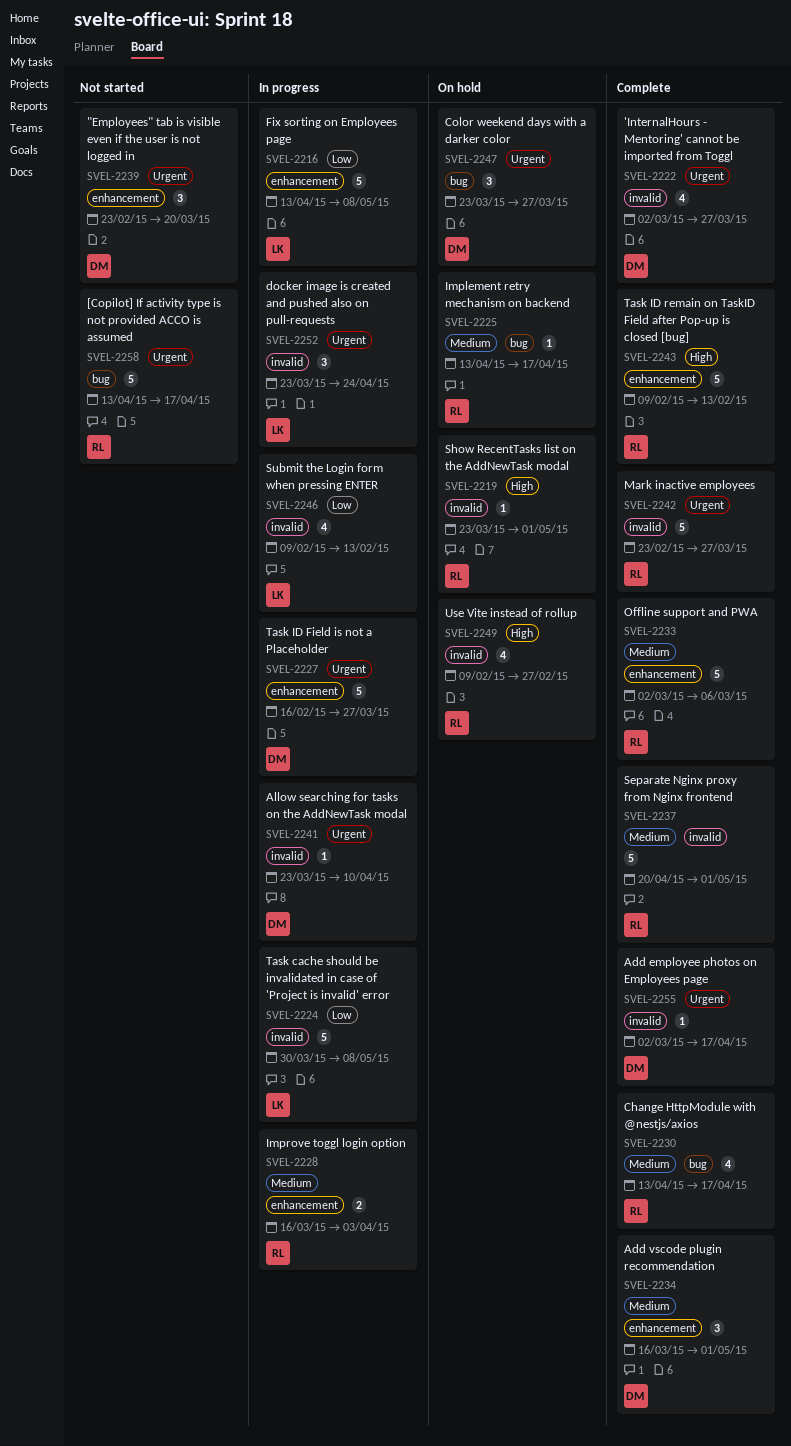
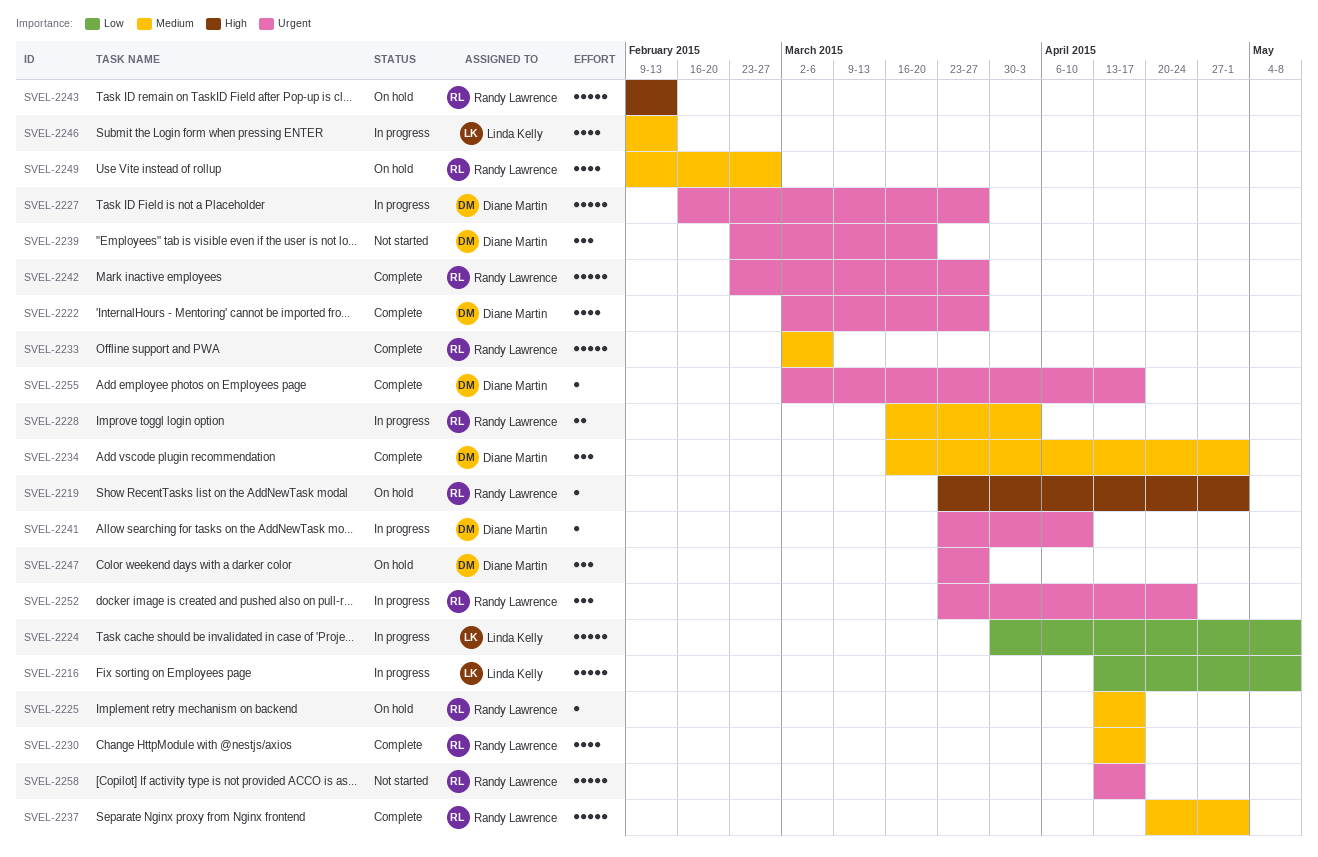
SVEL-2243, status: Complete -> On hold
SVEL-2246, priority: Low -> Medium
SVEL-2249, priority: High -> Medium
SVEL-2252, owner: Linda Kelly -> Randy Lawrence

